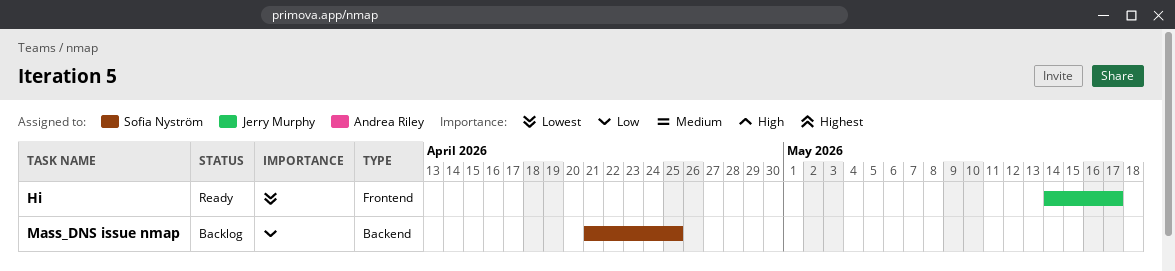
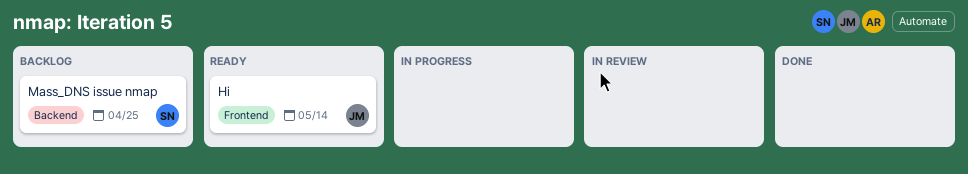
Hi, due: May 17 -> May 14

